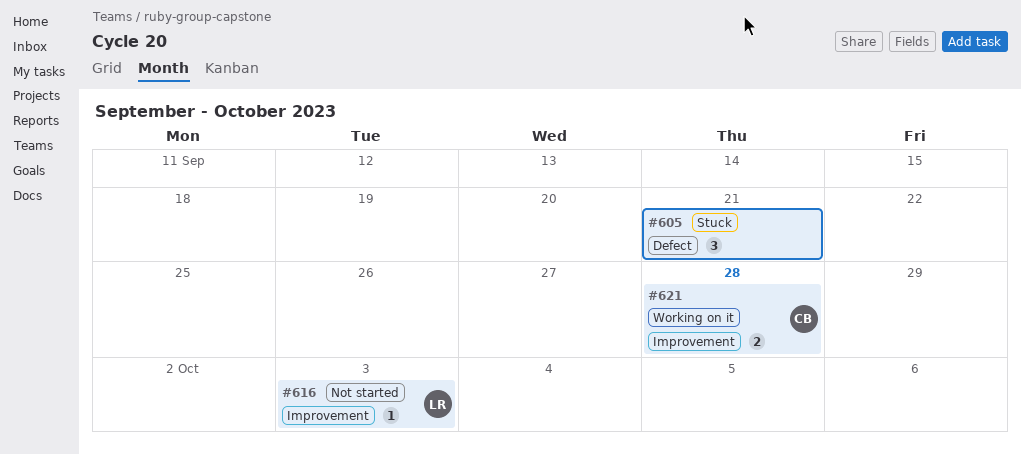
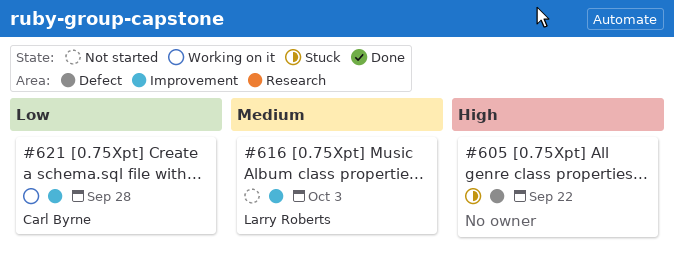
#605, due: Sep 21 -> Sep 22

